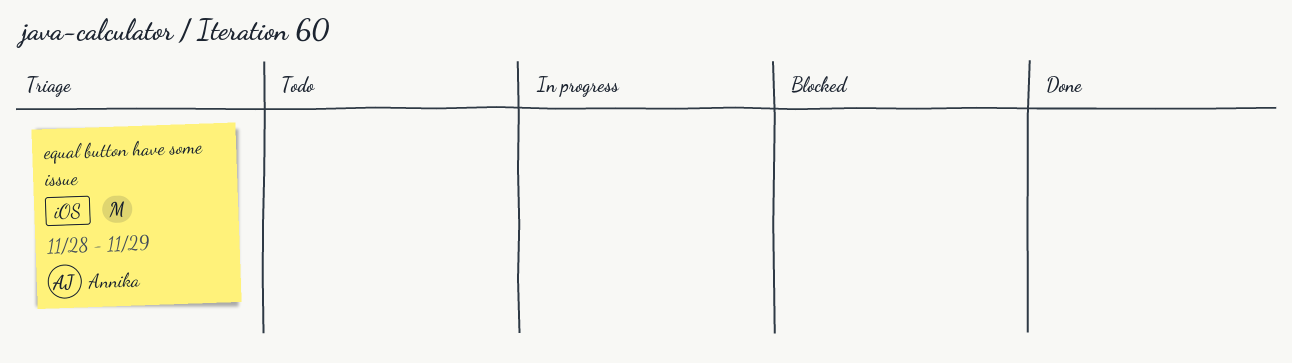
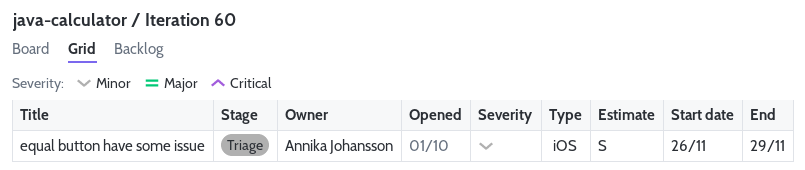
equal button have some issue, estimate: M -> S
equal button have some issue, start: Nov 28 -> Nov 26

